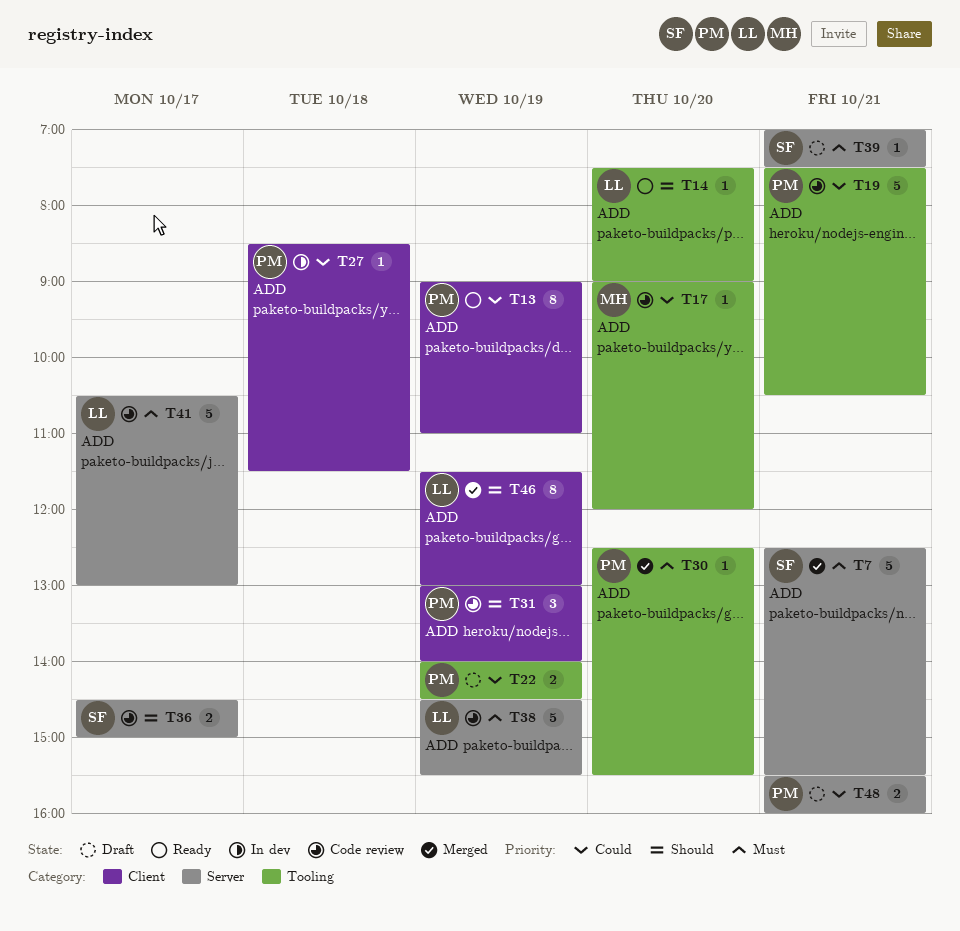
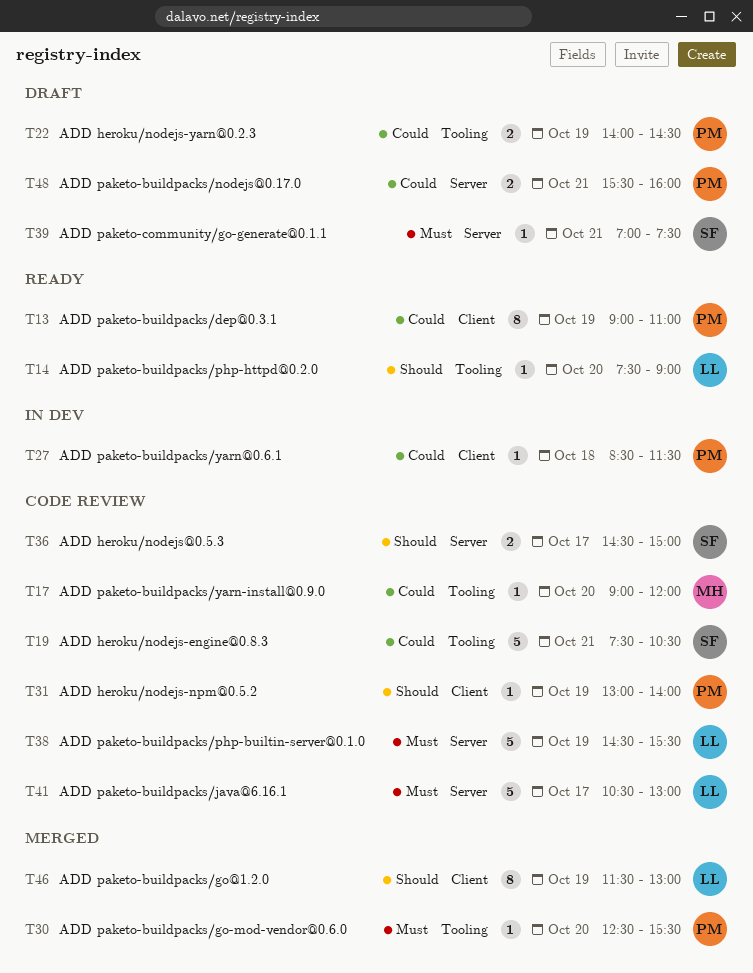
T7: present -> none
T19, owner: PM -> SF
T31, estimate: 3 -> 1

